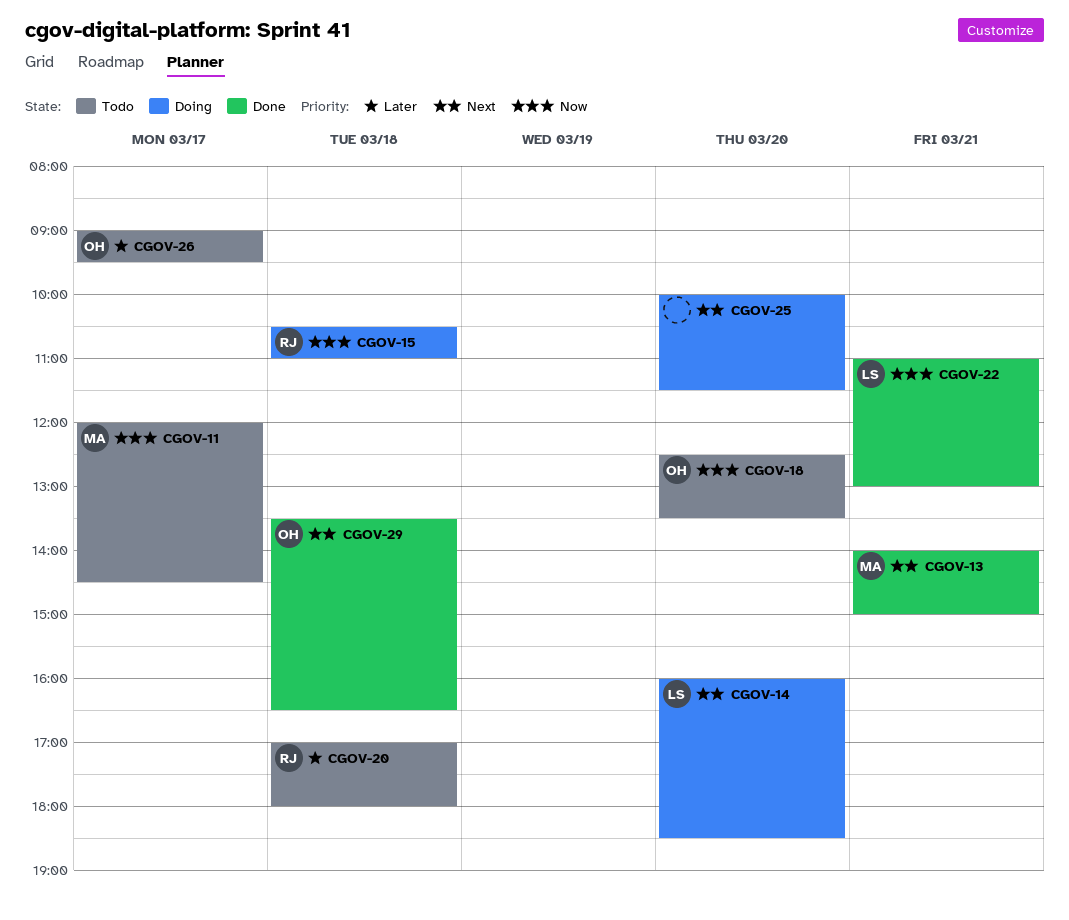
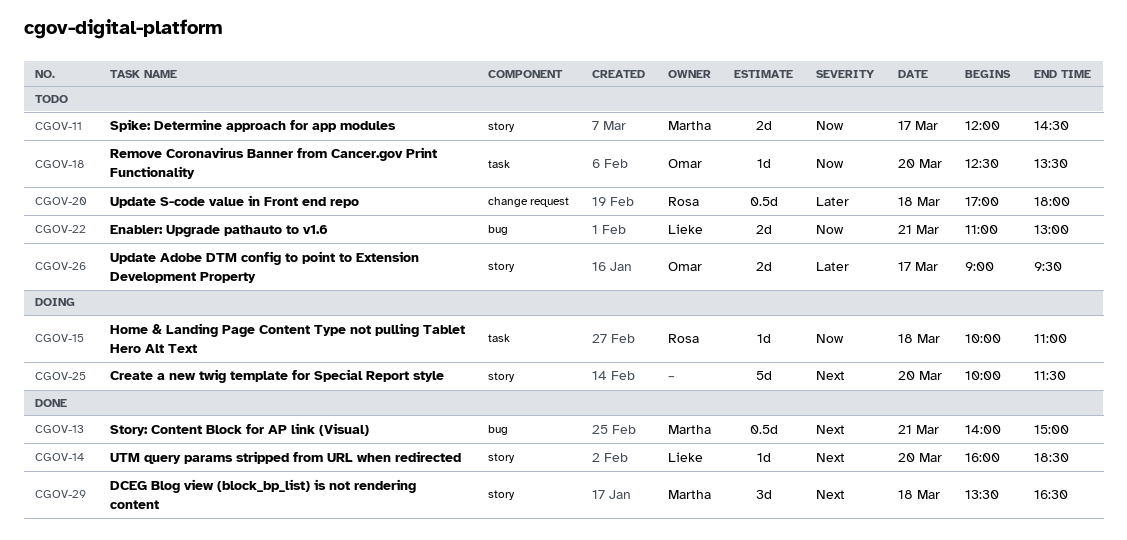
CGOV-14, status: Doing -> Done
CGOV-15, begins: 10:30 -> 10:00
CGOV-22, status: Done -> Todo
CGOV-29, owner: Omar -> Martha

